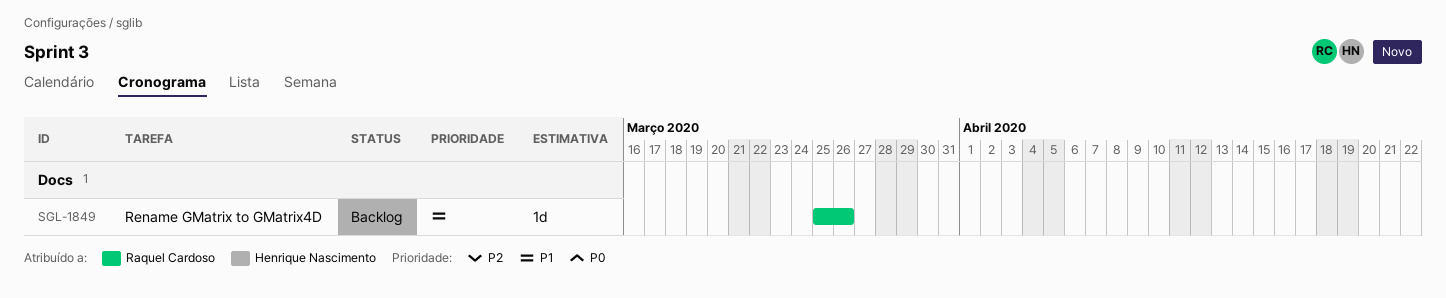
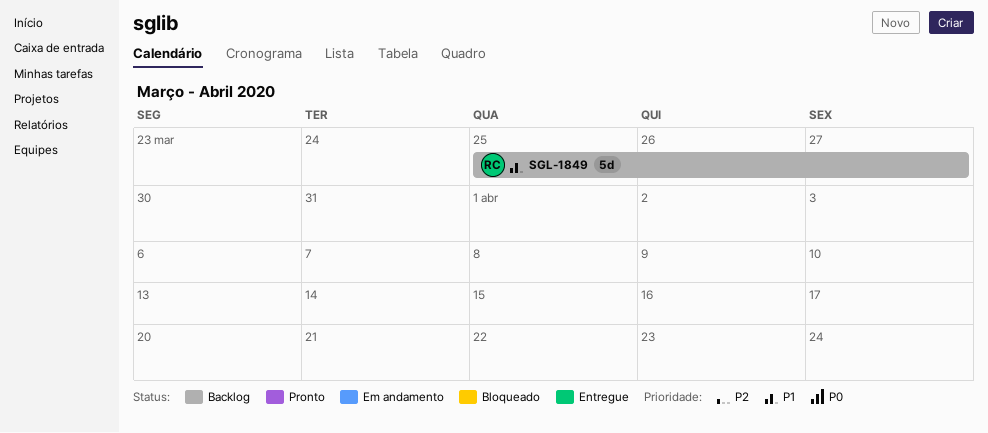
SGL-1849, estimate: 1d -> 5d
SGL-1849, due: Mar 26 -> Mar 27

